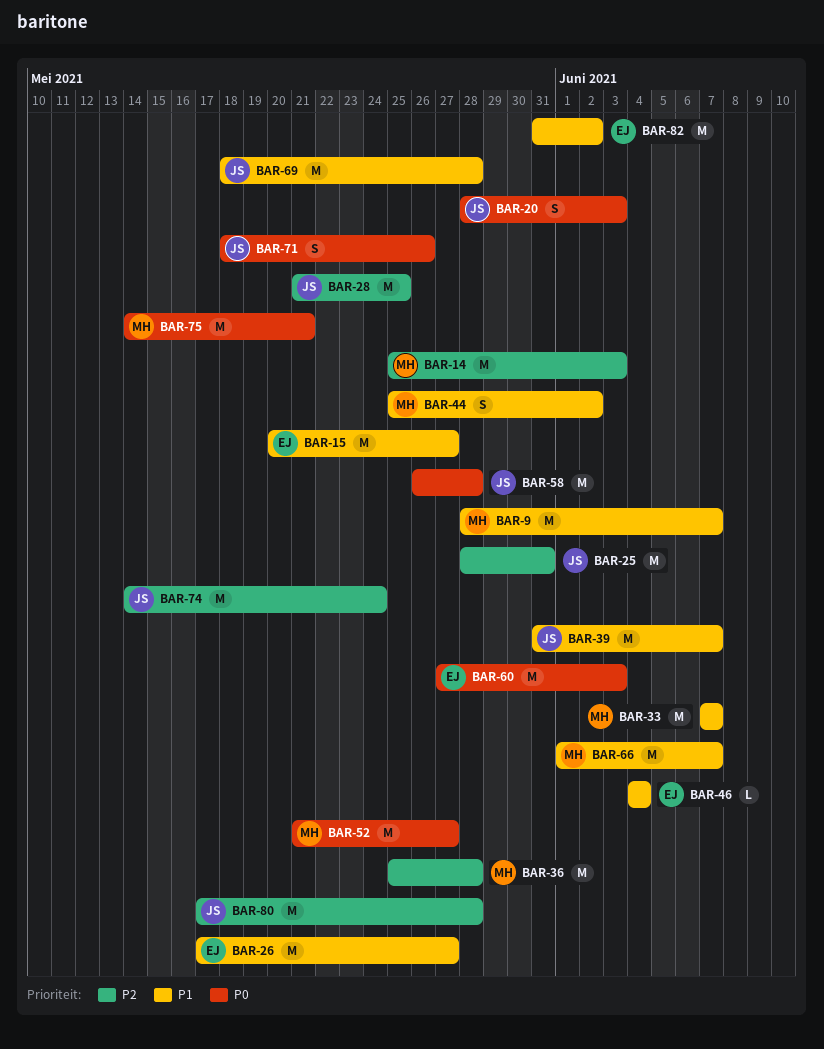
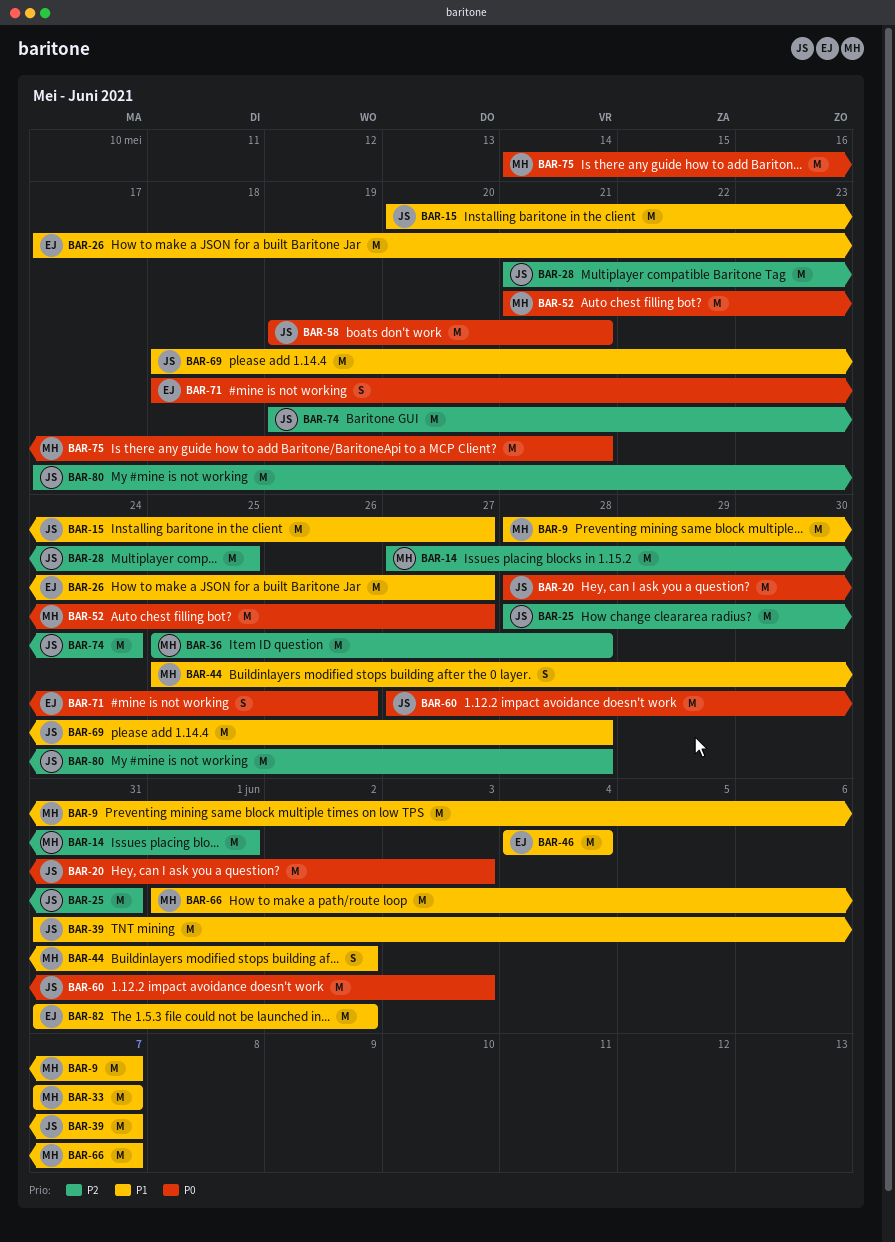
BAR-14, start: May 25 -> May 27
BAR-14, due: Jun 3 -> Jun 1
BAR-15, owner: EJ -> JS
BAR-20, estimate: S -> M
BAR-46, estimate: L -> M
BAR-58, start: May 26 -> May 19
BAR-58, due: May 28 -> May 21
BAR-60, owner: EJ -> JS
BAR-71, owner: JS -> EJ
BAR-74, start: May 14 -> May 19

